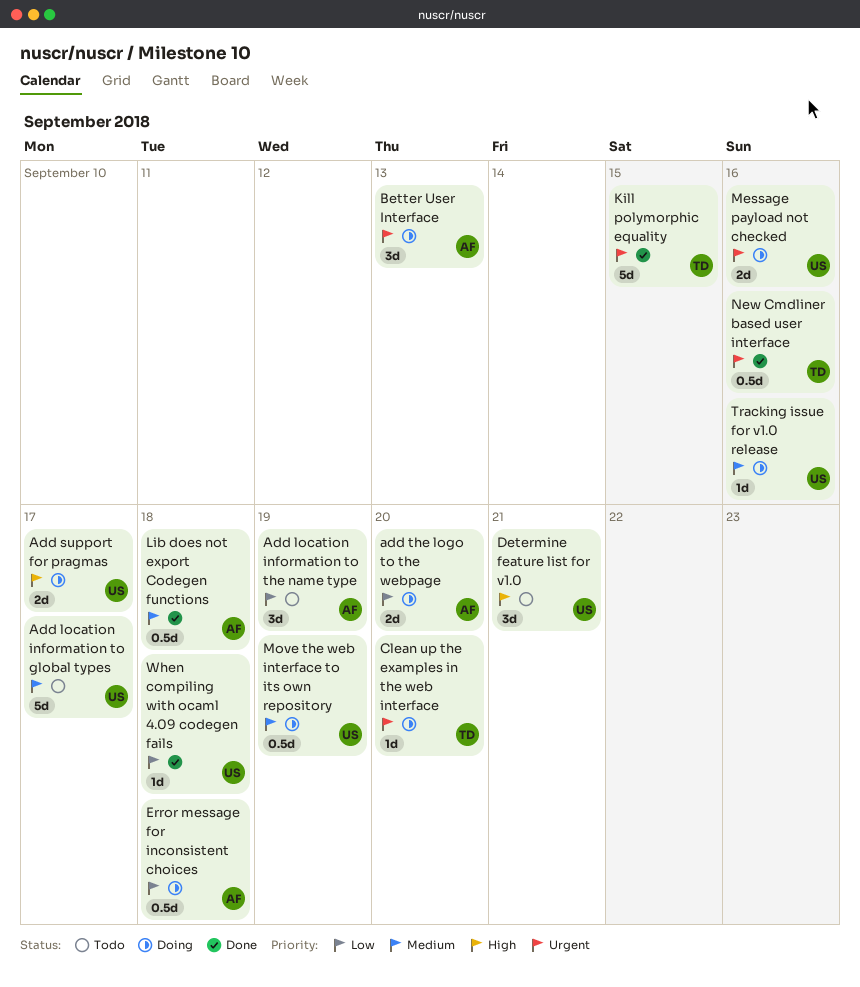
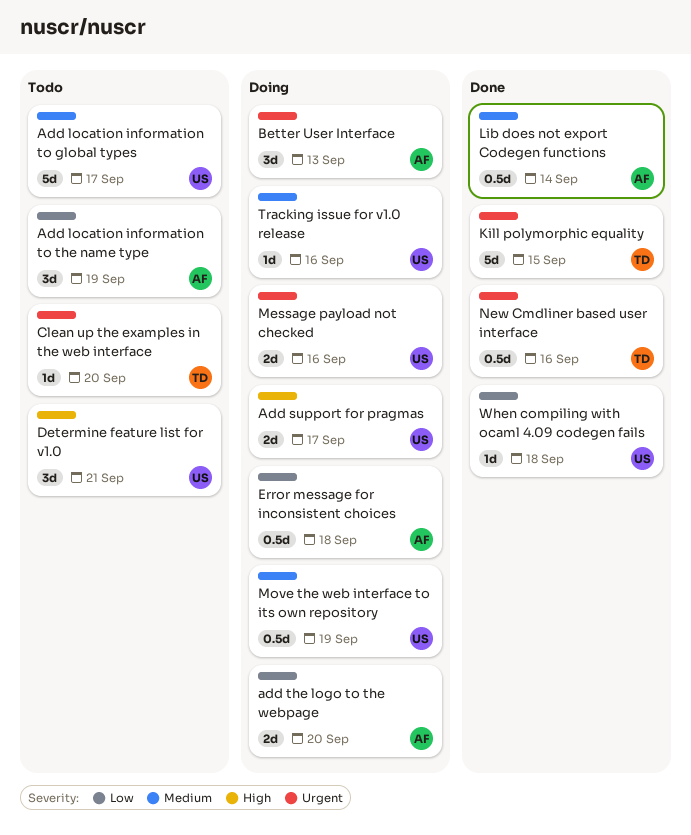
Clean up the examples in the web interface, status: Doing -> Todo
Lib does not export Codegen functions, due: Sep 18 -> Sep 14

